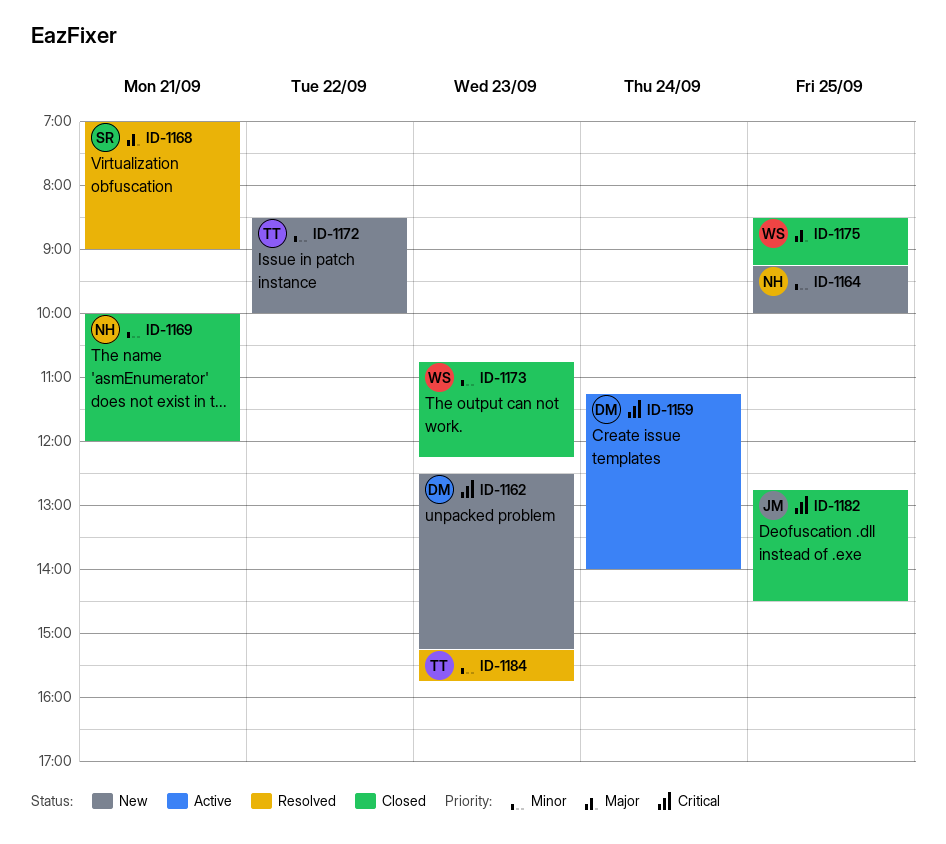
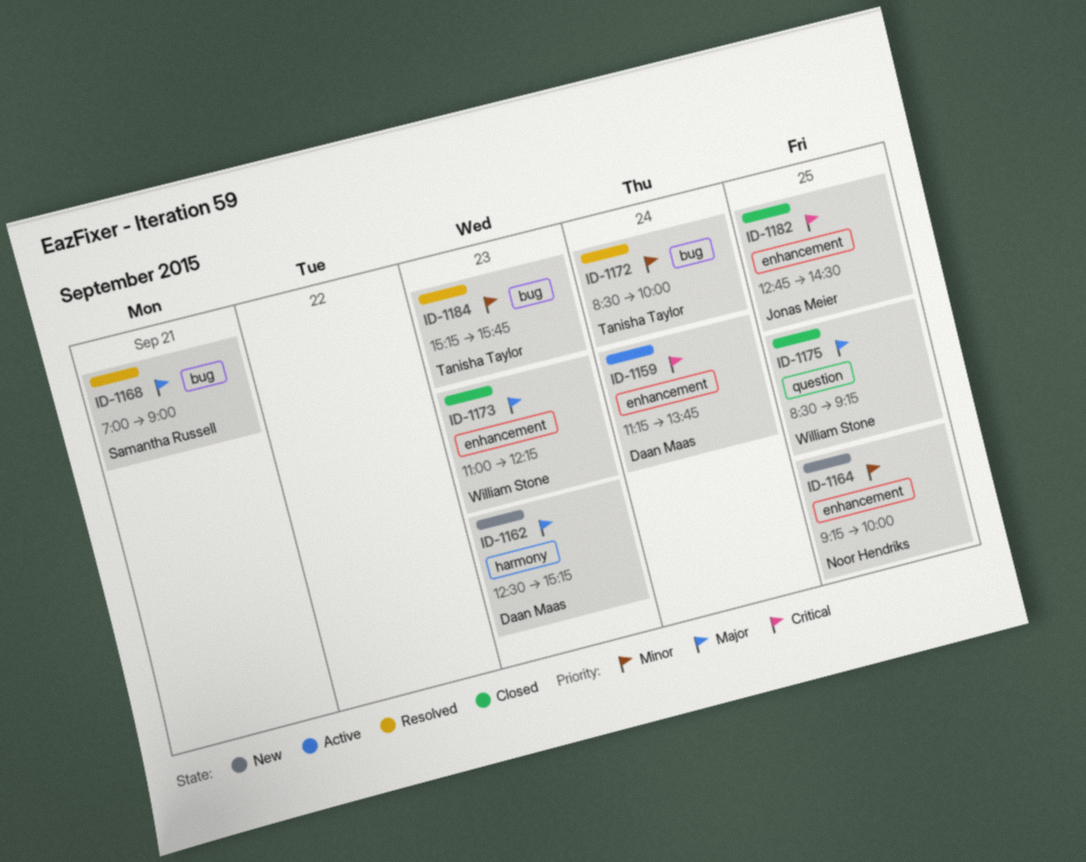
ID-1159, ends: 14:00 -> 13:45
ID-1162, priority: Critical -> Major
ID-1169: present -> none
ID-1172, status: New -> Resolved
ID-1172, day: Sep 22 -> Sep 24
ID-1173, priority: Minor -> Major
ID-1173, begins: 10:45 -> 11:00

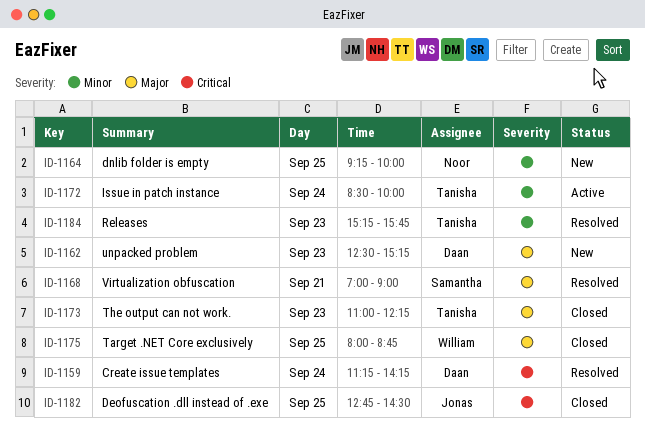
ID-1159, status: Active -> Resolved
ID-1159, ends: 13:45 -> 14:15
ID-1172, status: Resolved -> Active
ID-1173, owner: William Stone -> Tanisha Taylor
ID-1175, begins: 08:30 -> 08:00
ID-1175, ends: 09:15 -> 08:45

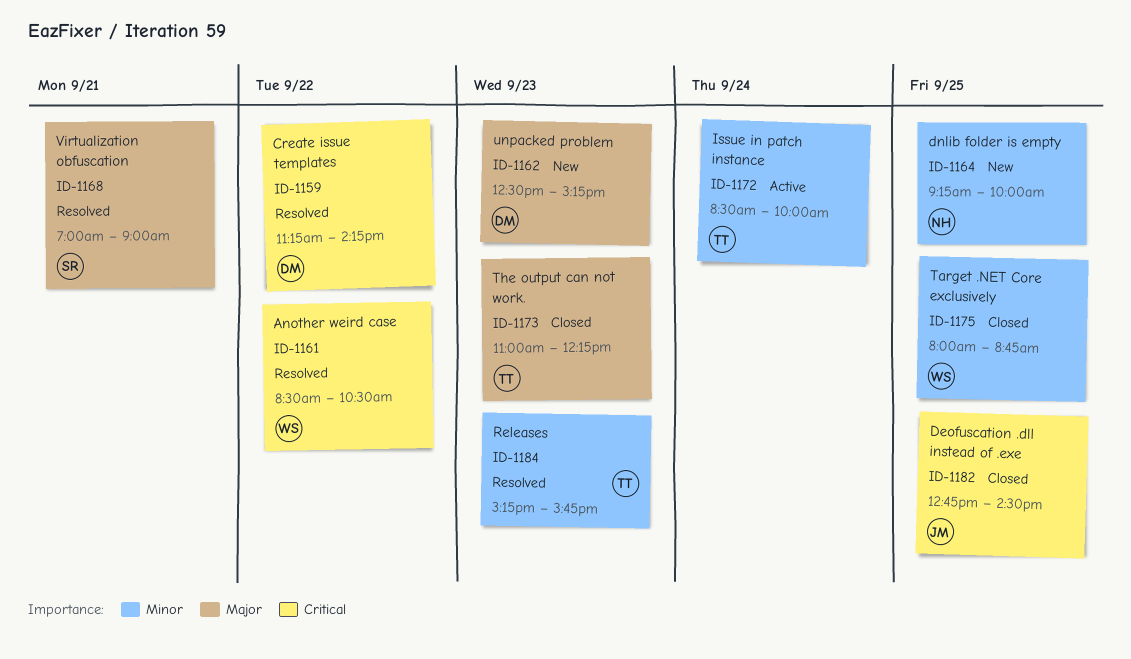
ID-1159, day: Sep 24 -> Sep 22
ID-1161: none -> present
ID-1175, priority: Major -> Minor

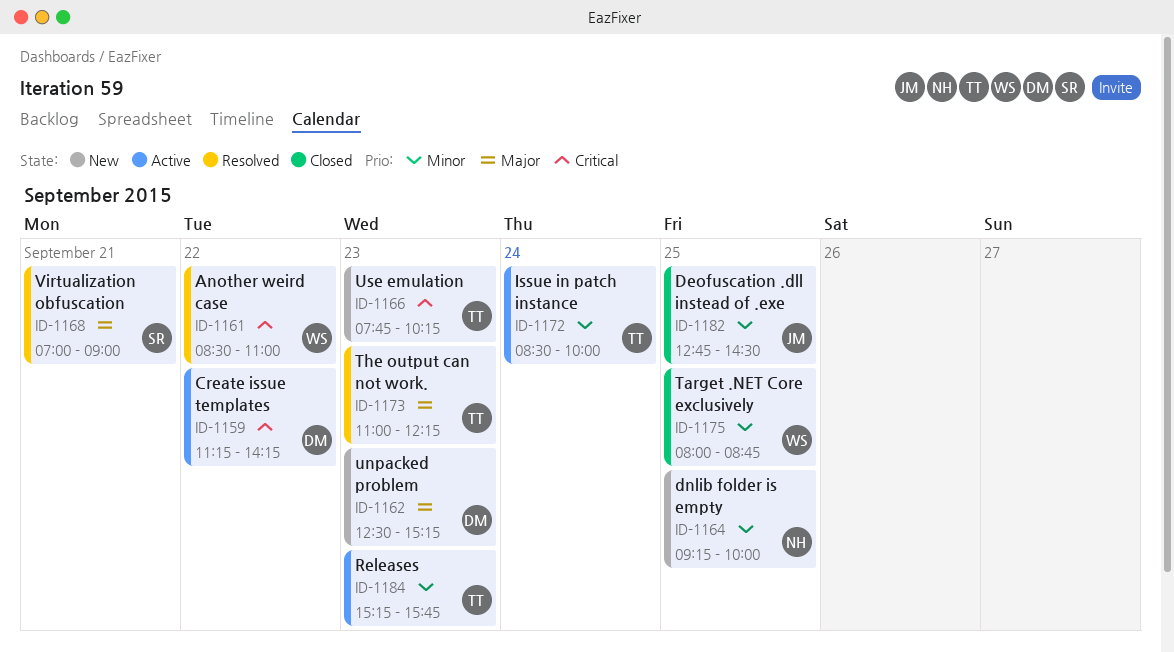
ID-1159, status: Resolved -> Active
ID-1161, ends: 10:30 -> 11:00
ID-1166: none -> present
ID-1173, status: Closed -> Resolved
ID-1182, priority: Critical -> Minor
ID-1184, status: Resolved -> Active

